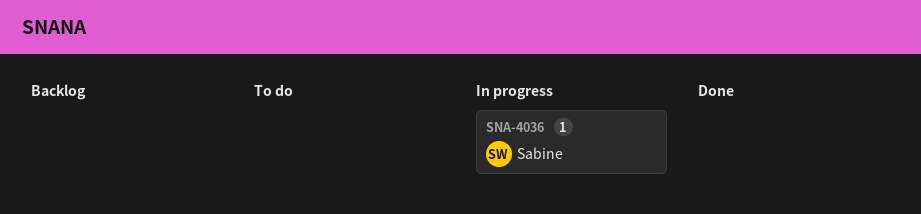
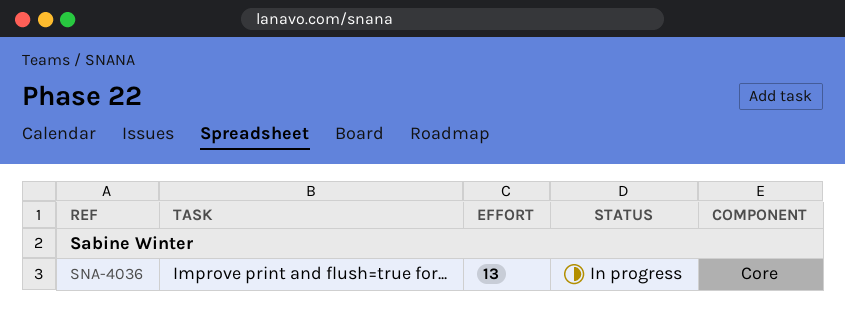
SNA-4036, estimate: 1 -> 13

